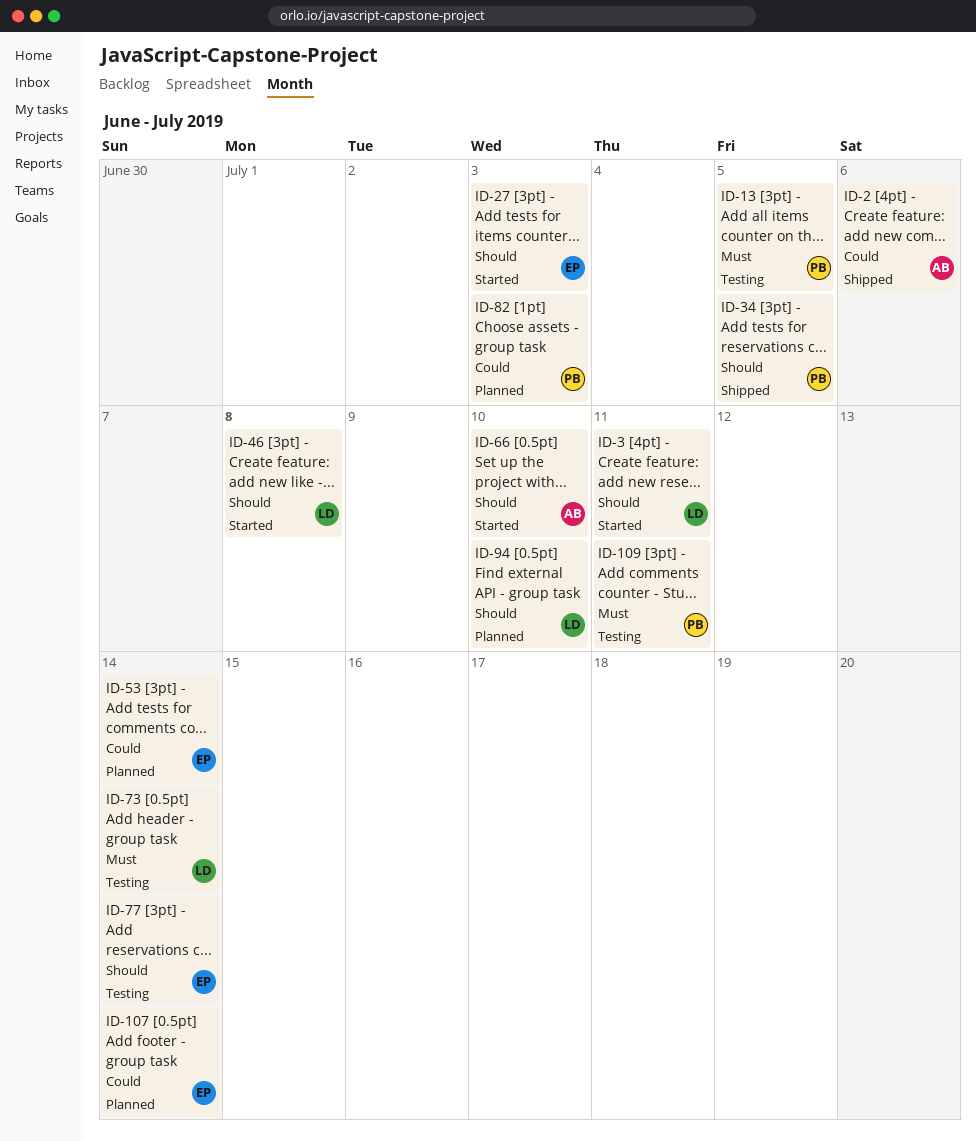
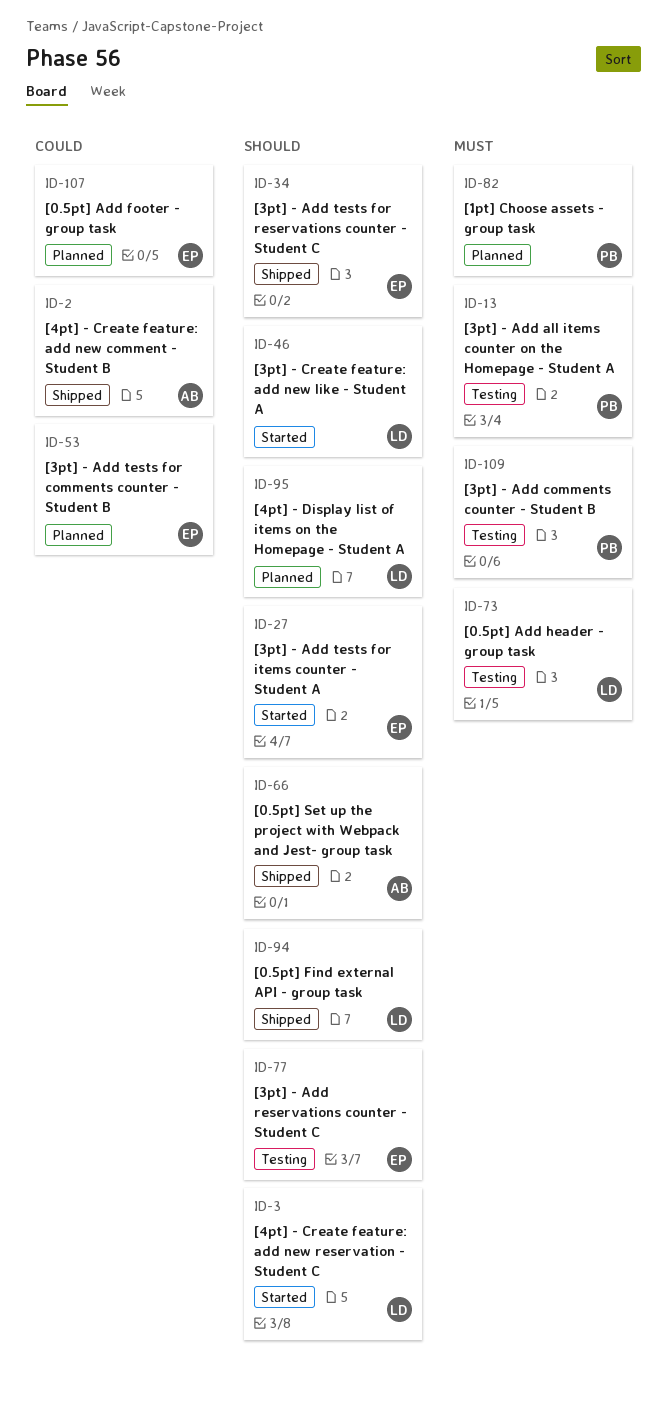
ID-34, owner: PB -> EP
ID-66, status: Started -> Shipped
ID-82, priority: Could -> Must
ID-94, status: Planned -> Shipped
ID-95: none -> present

